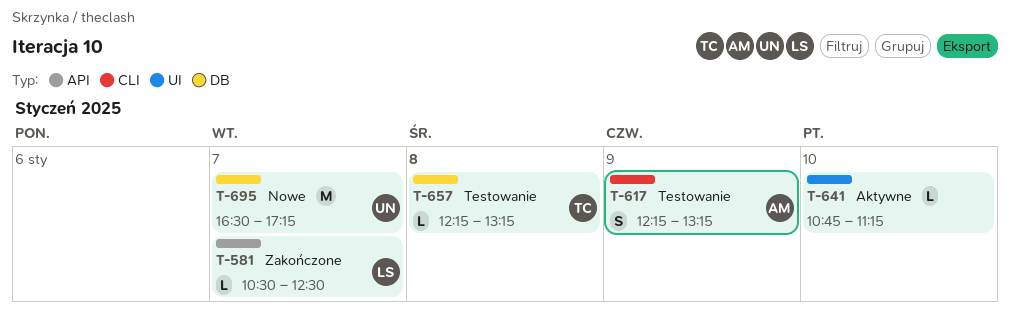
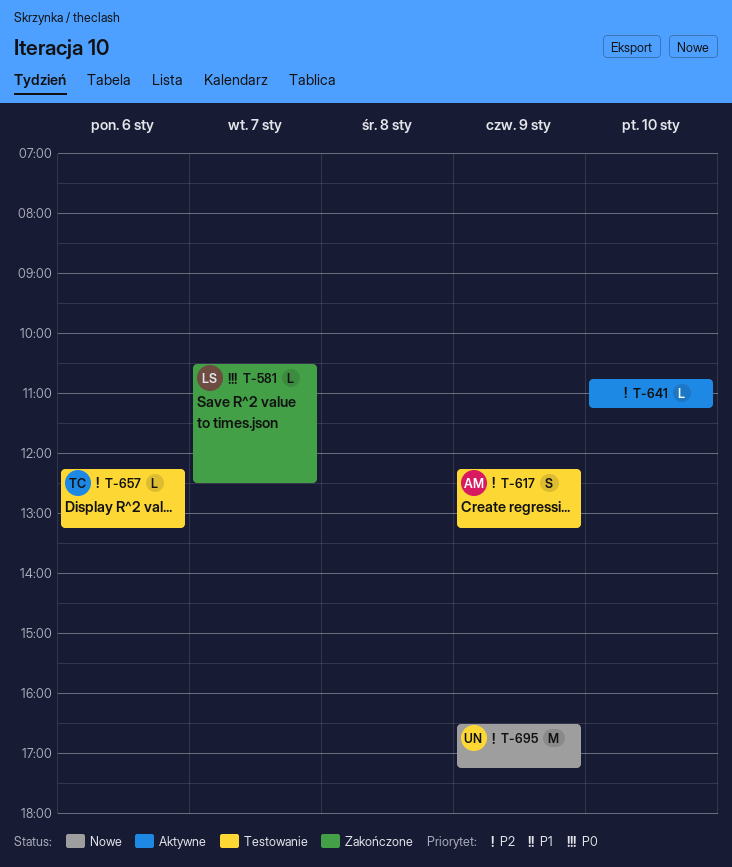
T-657, day: Jan 8 -> Jan 6
T-695, day: Jan 7 -> Jan 9

